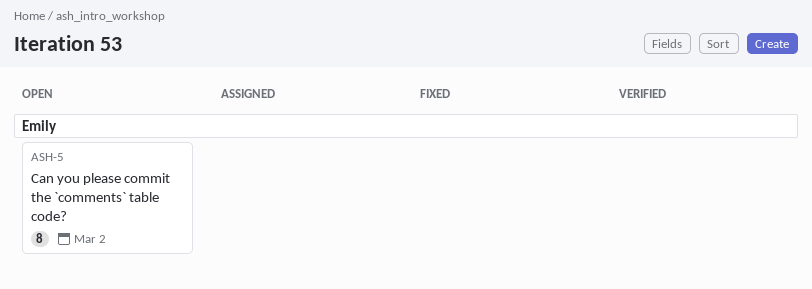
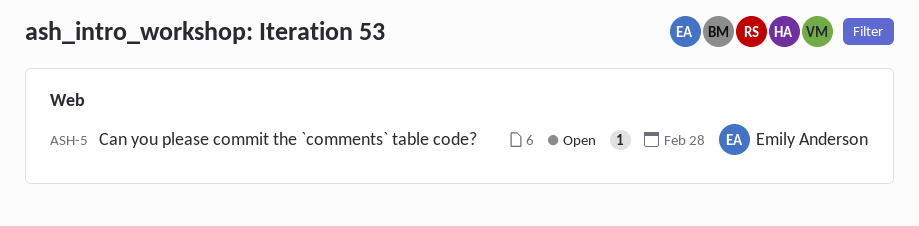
ASH-5, estimate: 8 -> 1
ASH-5, due: Mar 2 -> Feb 28

